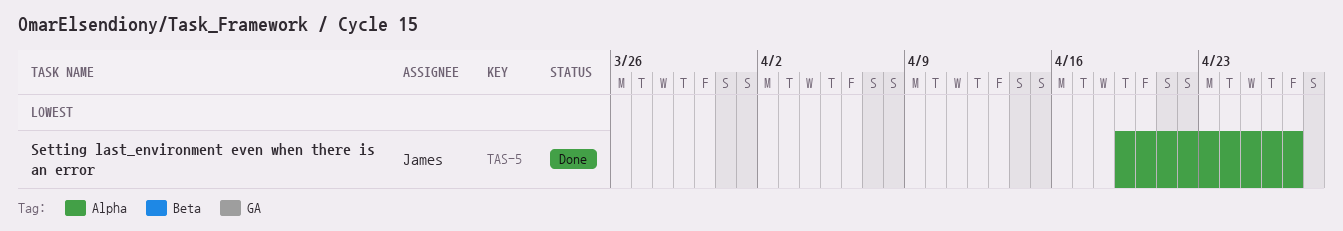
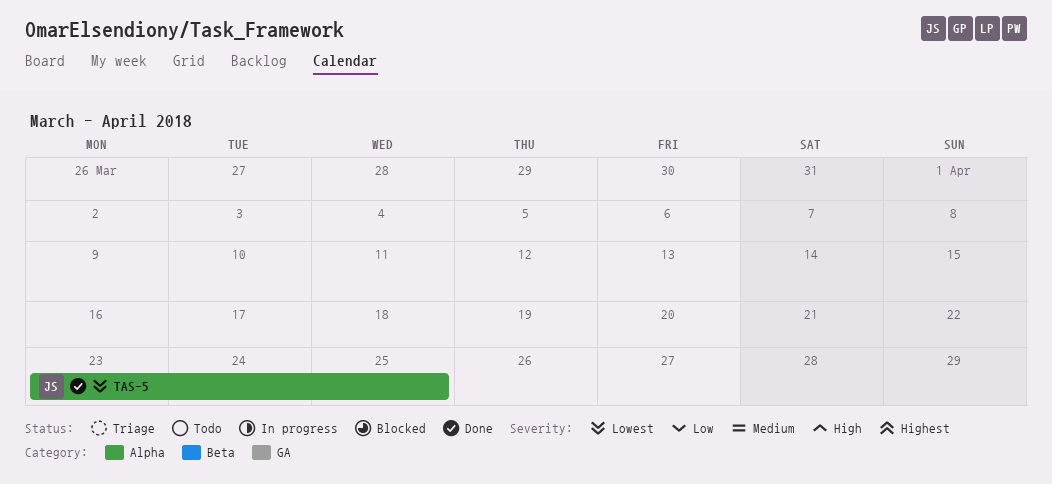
TAS-5, start: Apr 19 -> Apr 23
TAS-5, due: Apr 27 -> Apr 25

